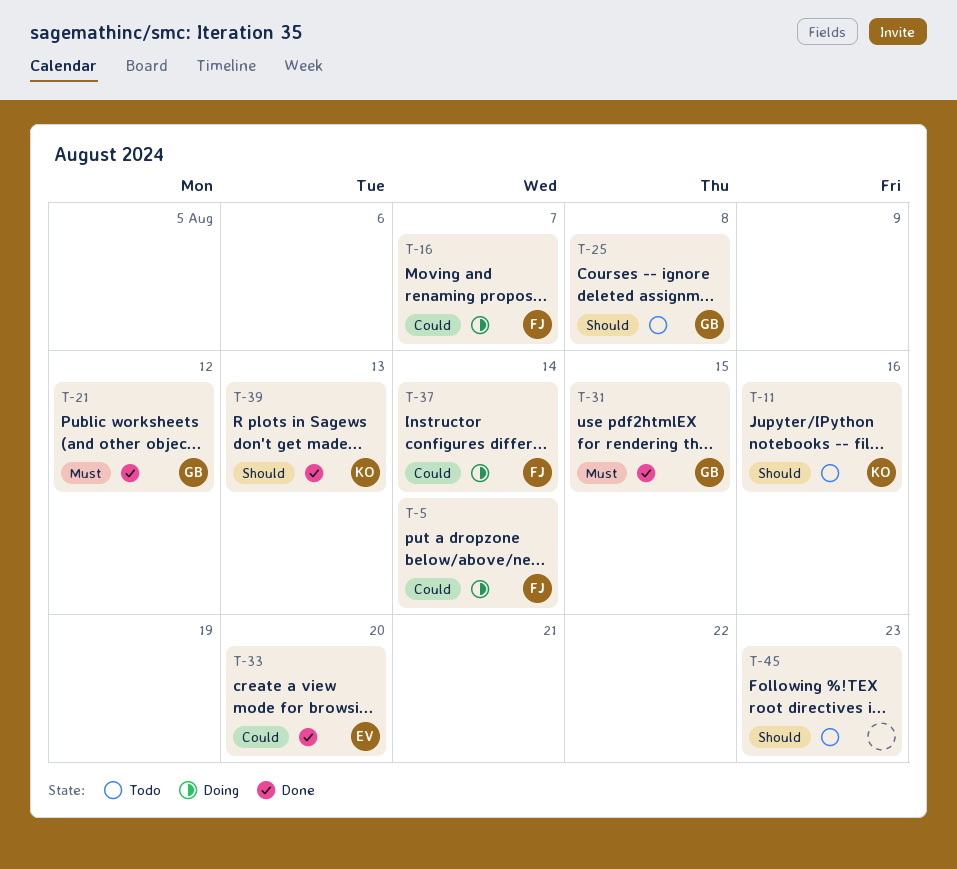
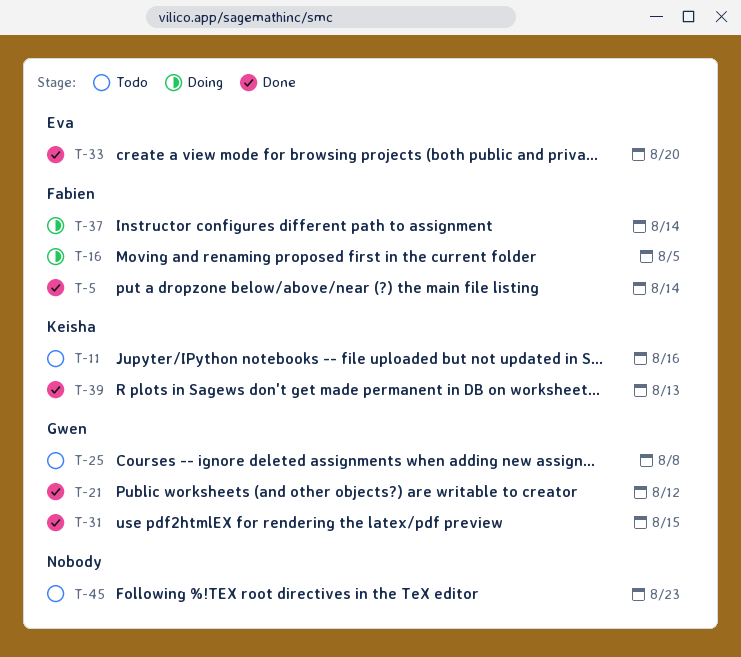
T-5, status: Doing -> Done
T-16, due: Aug 7 -> Aug 5

